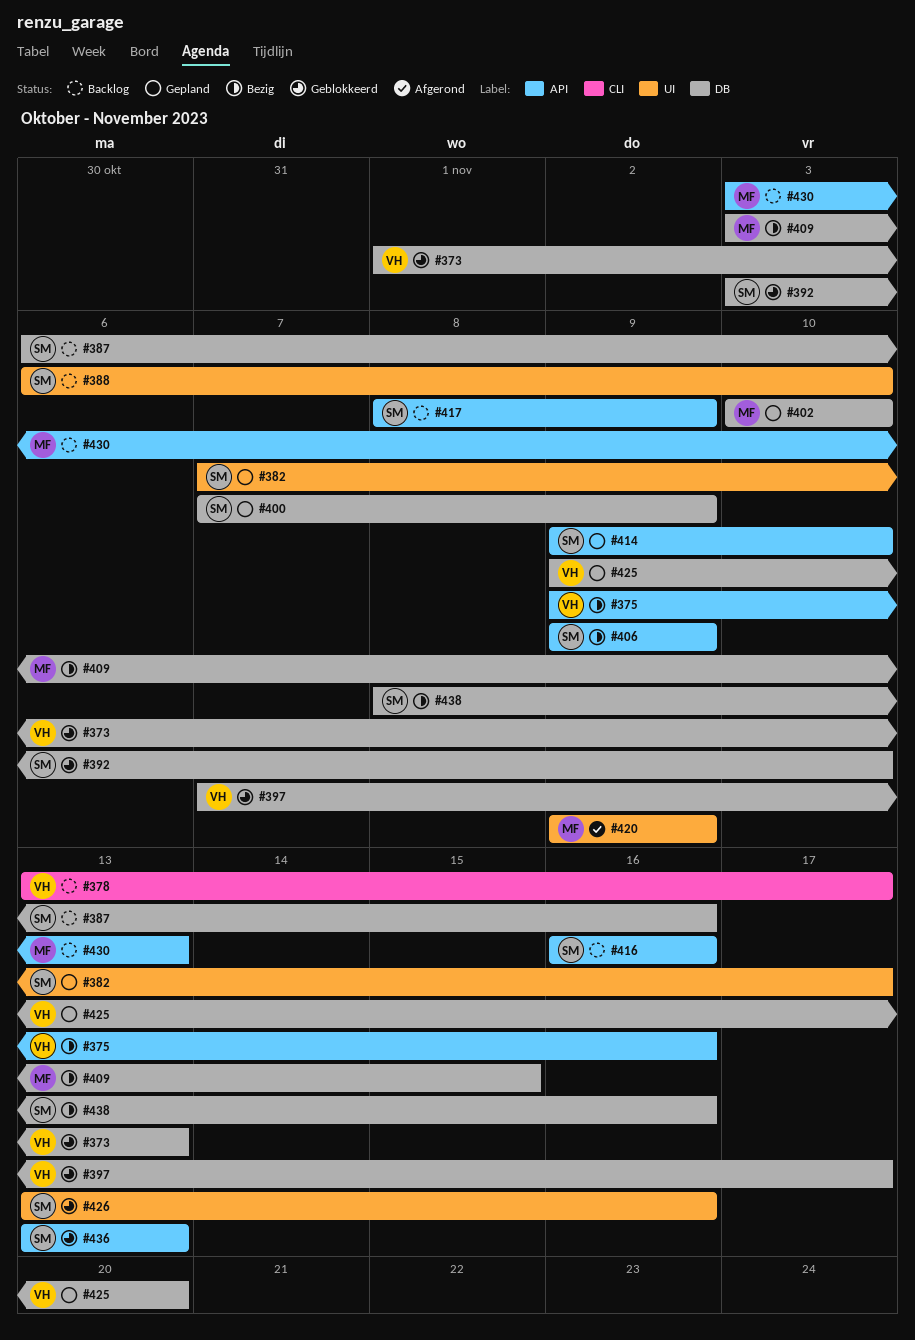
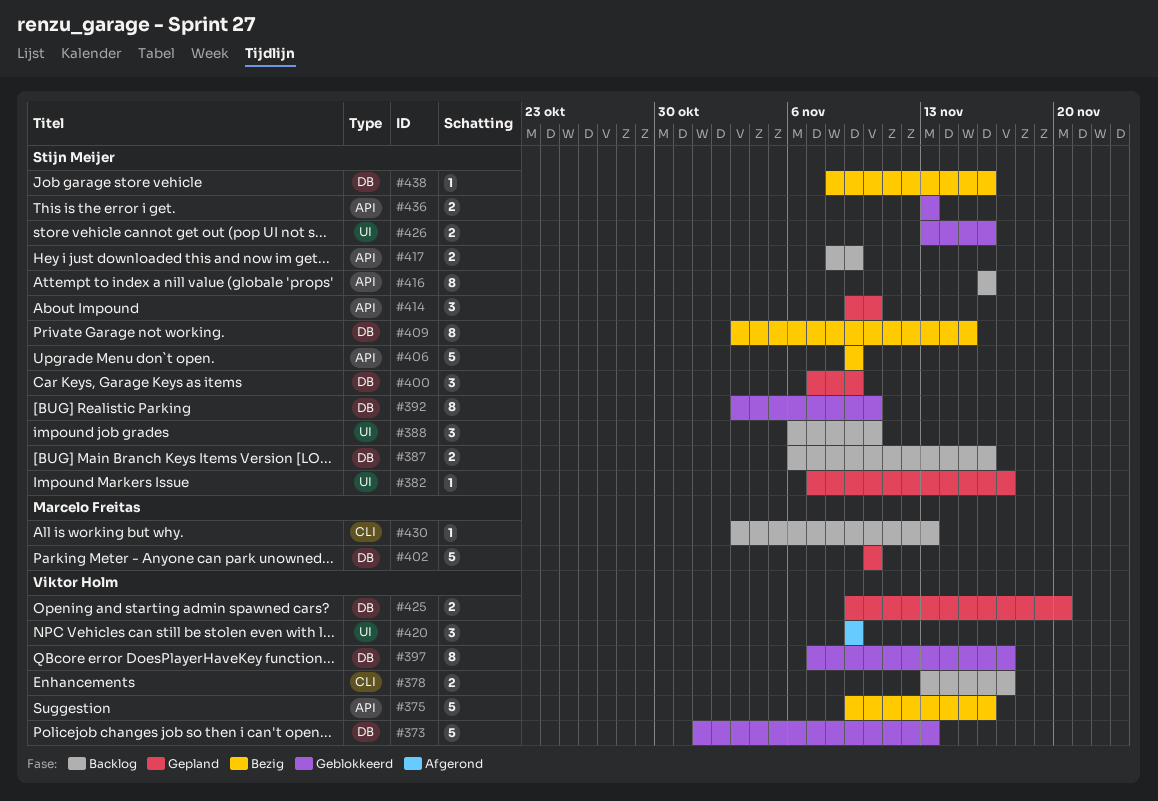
#409, owner: Marcelo Freitas -> Stijn Meijer
#420, owner: Marcelo Freitas -> Viktor Holm
#430, label: API -> CLI

